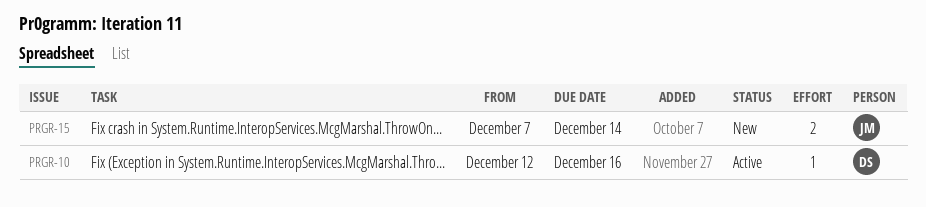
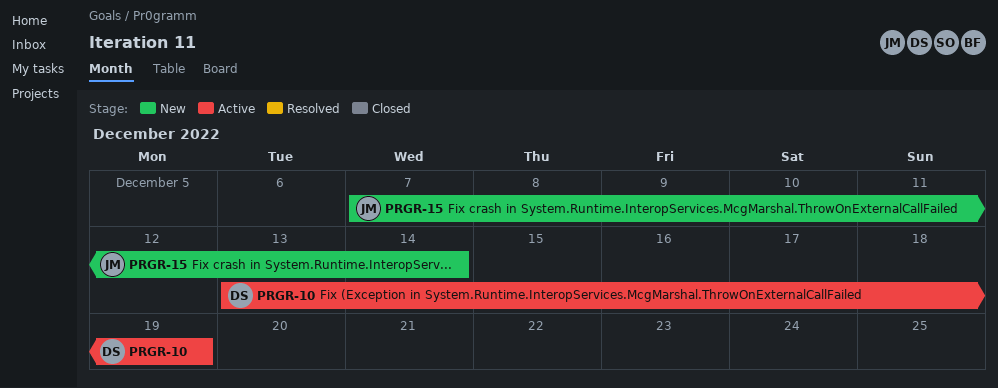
PRGR-10, start: Dec 12 -> Dec 13
PRGR-10, due: Dec 16 -> Dec 19

